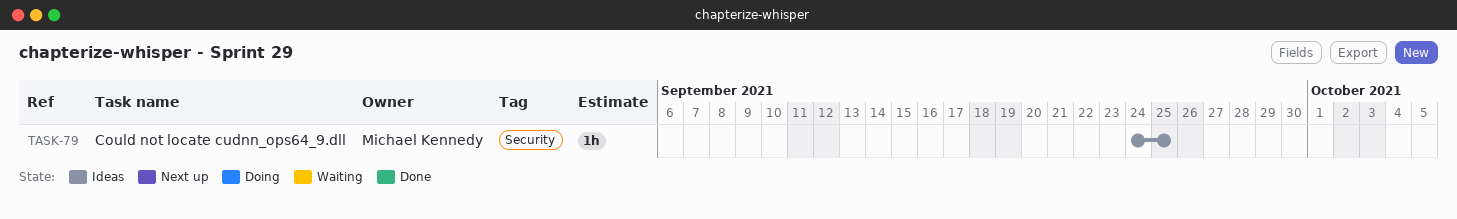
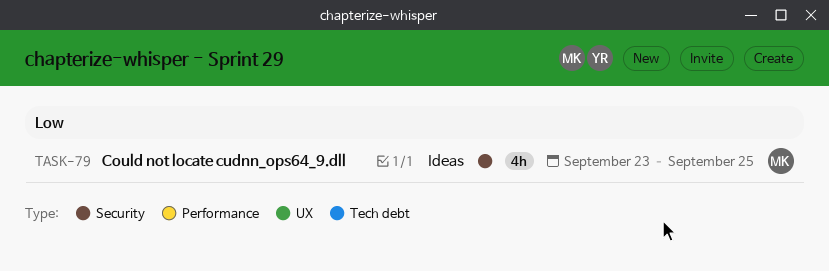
TASK-79, estimate: 1h -> 4h
TASK-79, start: Sep 24 -> Sep 23

